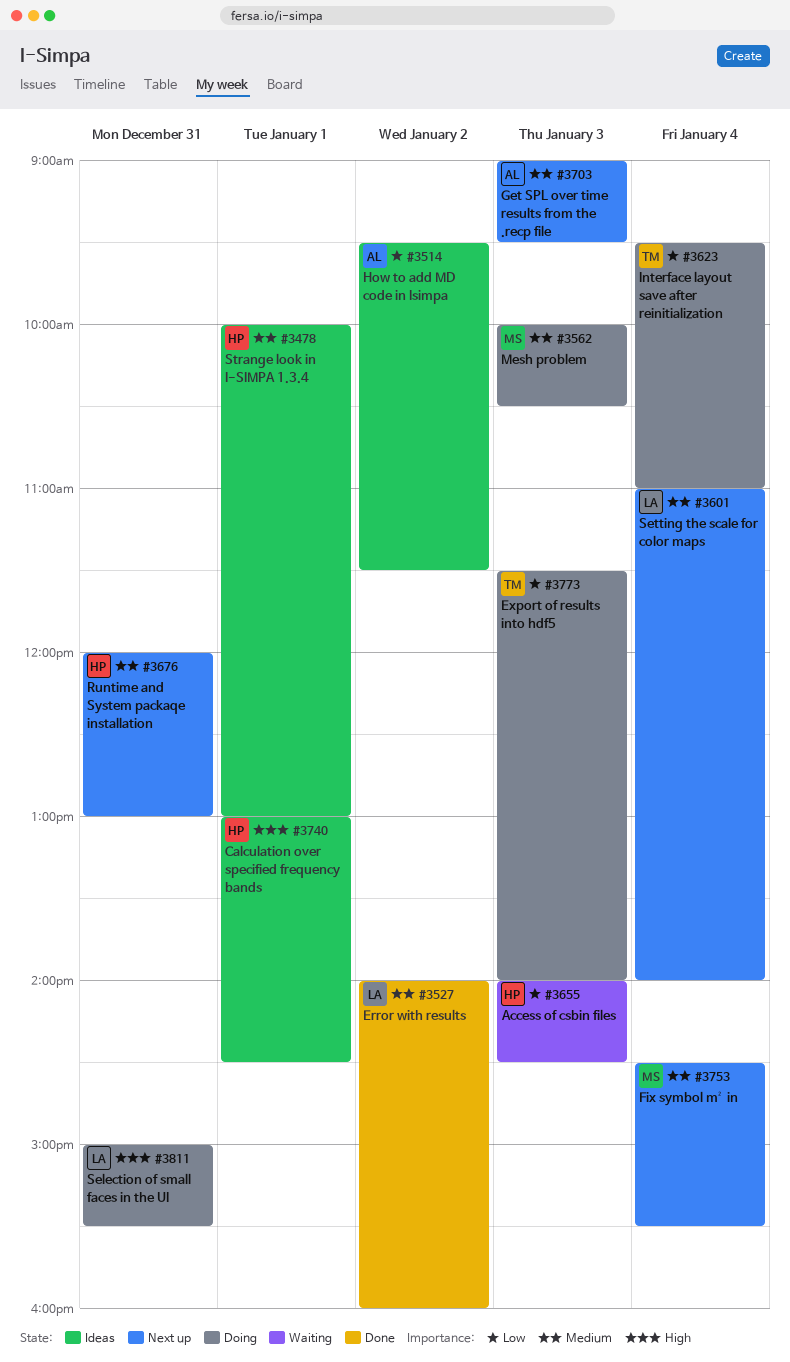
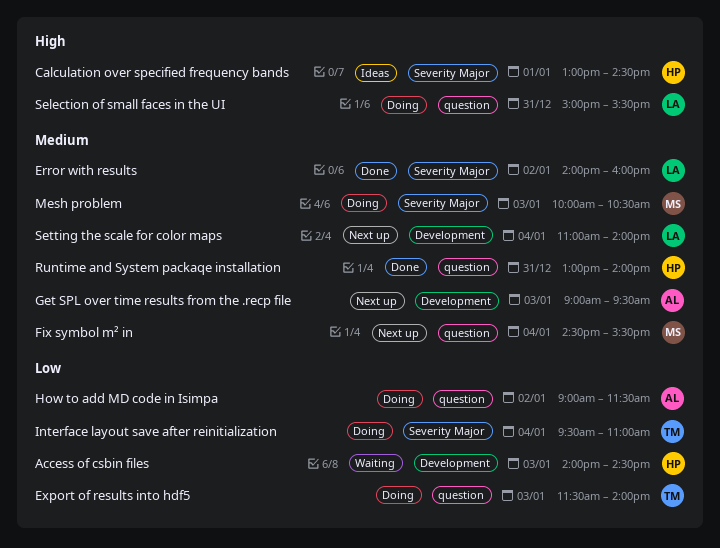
How to add MD code in Isimpa, status: Ideas -> Doing
How to add MD code in Isimpa, begins: 09:30 -> 09:00
Runtime and System packaqe installation, status: Next up -> Done
Runtime and System packaqe installation, begins: 12:00 -> 13:00
Runtime and System packaqe installation, ends: 13:00 -> 14:00
Strange look in I-SIMPA 1.3.4: present -> none

